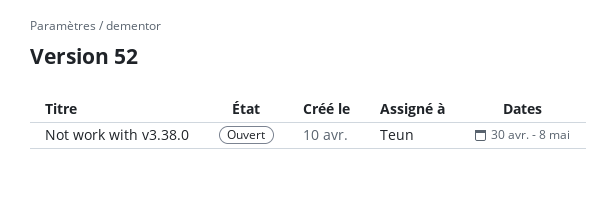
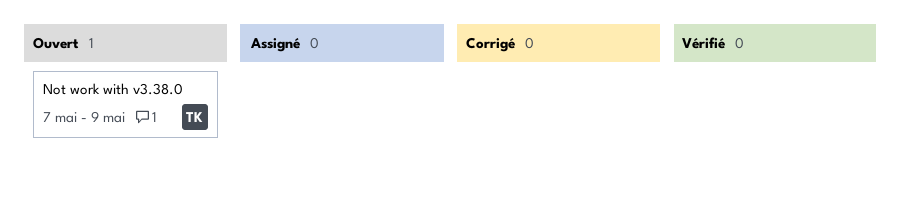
Not work with v3.38.0, start: Apr 30 -> May 7
Not work with v3.38.0, due: May 8 -> May 9

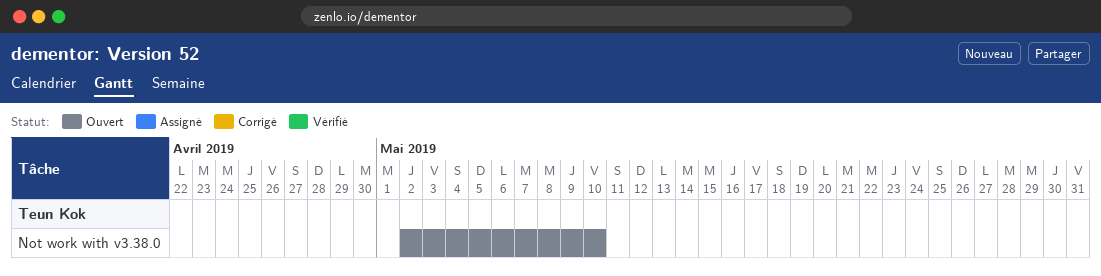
Not work with v3.38.0, start: May 7 -> May 2
Not work with v3.38.0, due: May 9 -> May 10

